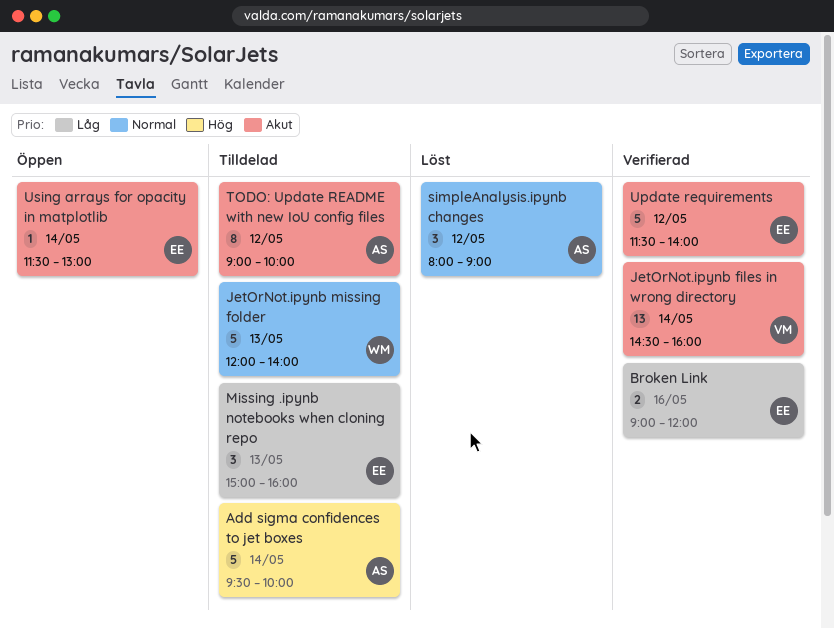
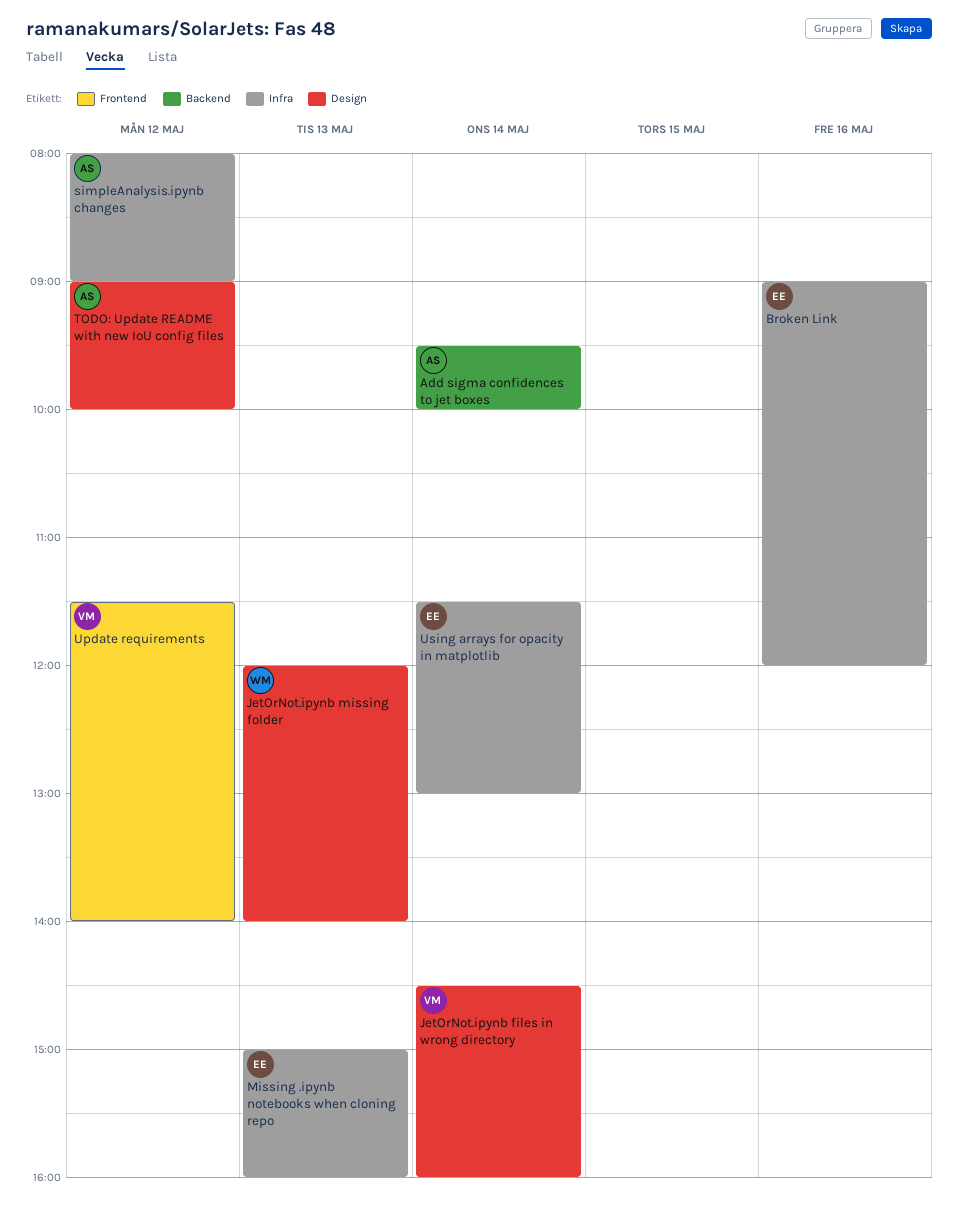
Update requirements, owner: EE -> VM

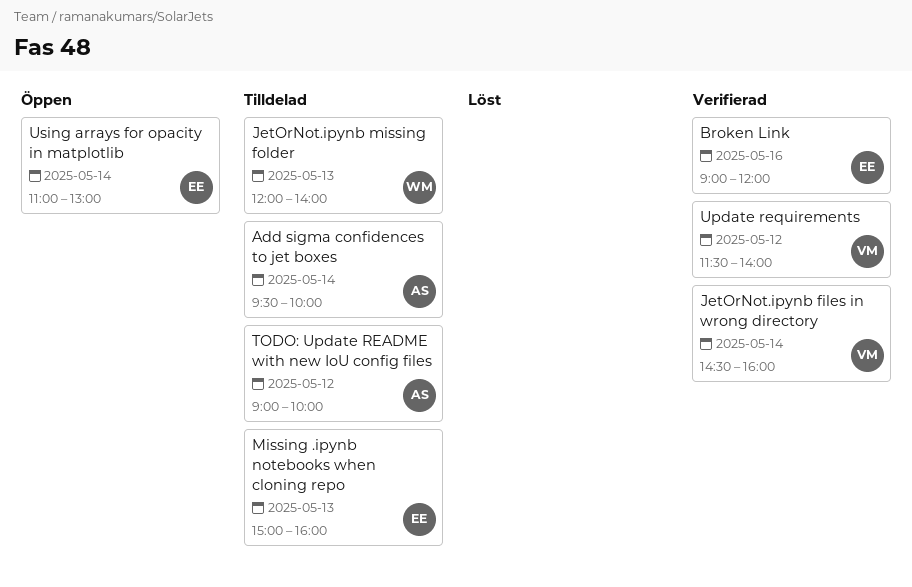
simpleAnalysis.ipynb changes: present -> none
Using arrays for opacity in matplotlib, begins: 11:30 -> 11:00

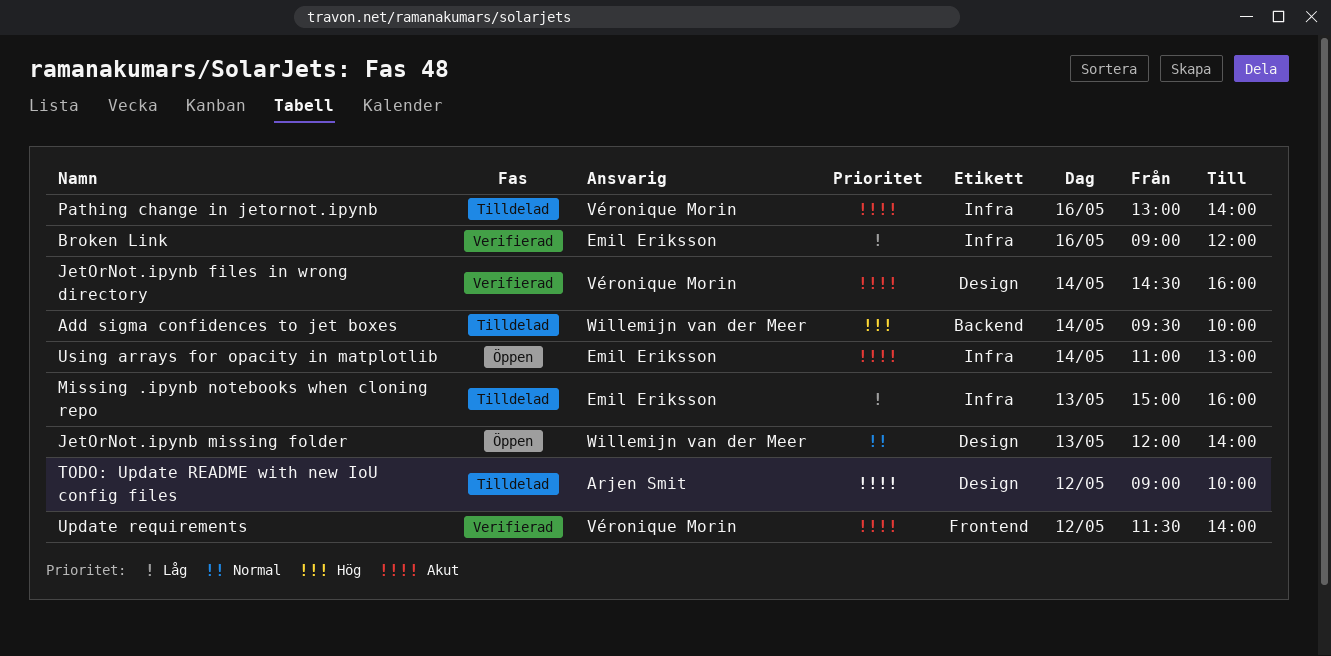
Add sigma confidences to jet boxes, owner: Arjen Smit -> Willemijn van der Meer
JetOrNot.ipynb missing folder, status: Tilldelad -> Öppen
Pathing change in jetornot.ipynb: none -> present

